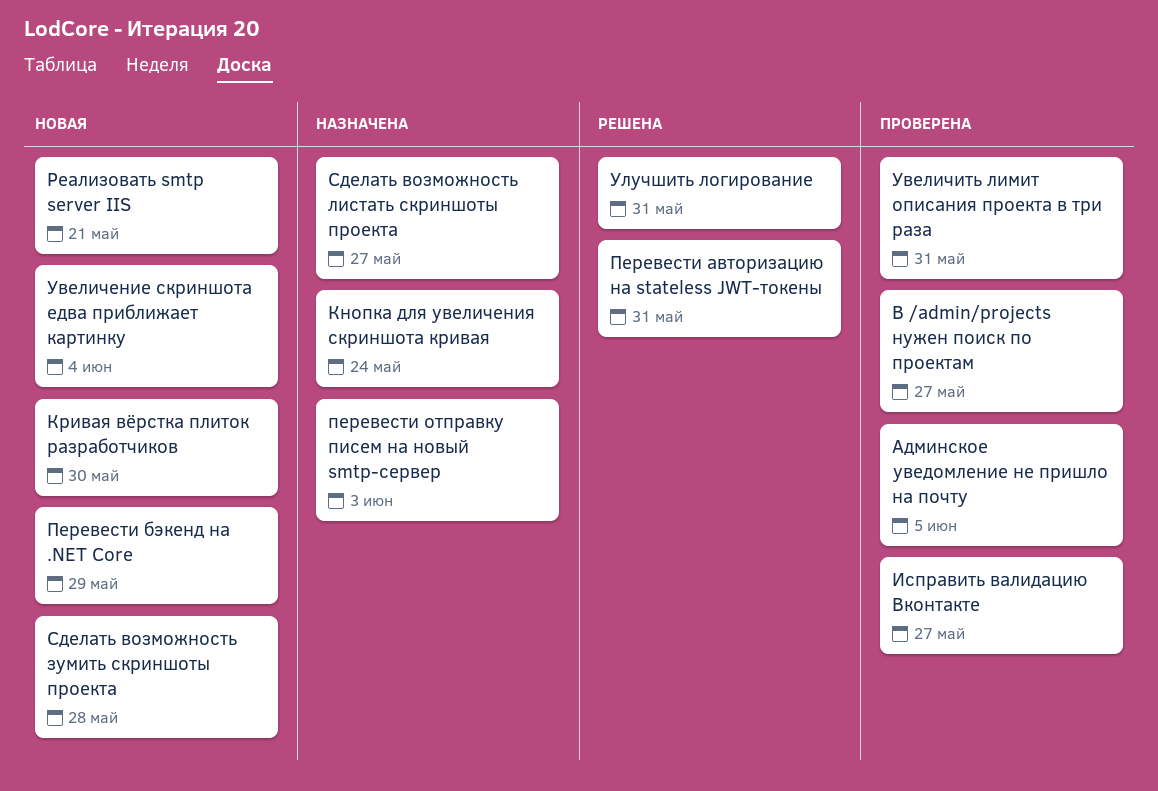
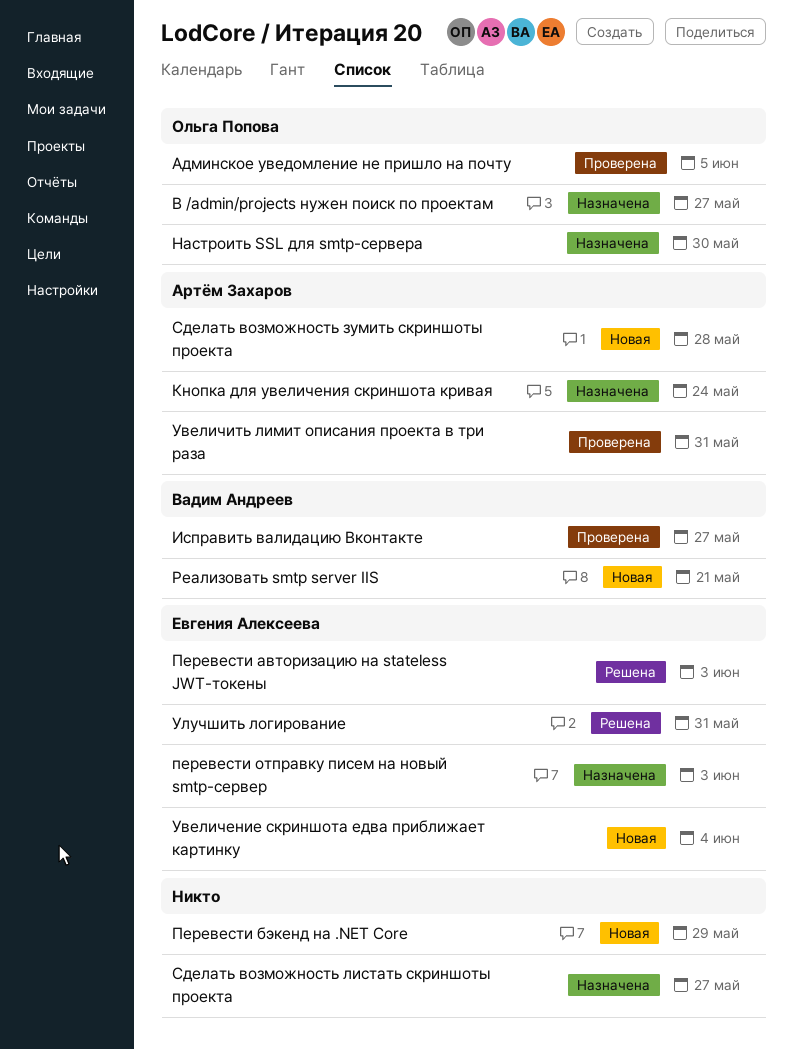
В /admin/projects нужен поиск по проектам, status: Проверена -> Назначена
Кривая вёрстка плиток разработчиков: present -> none
Настроить SSL для smtp-сервера: none -> present
Перевести авторизацию на stateless JWT-токены, due: May 31 -> Jun 3

